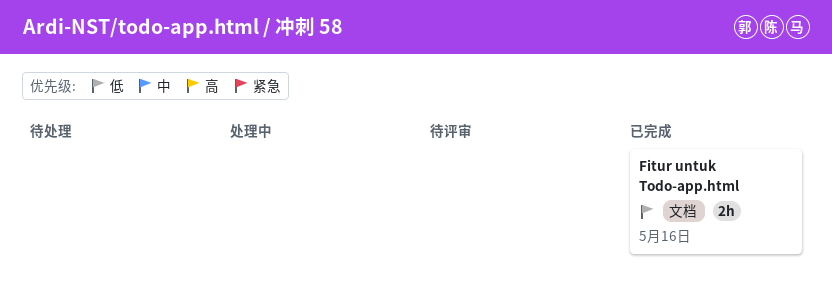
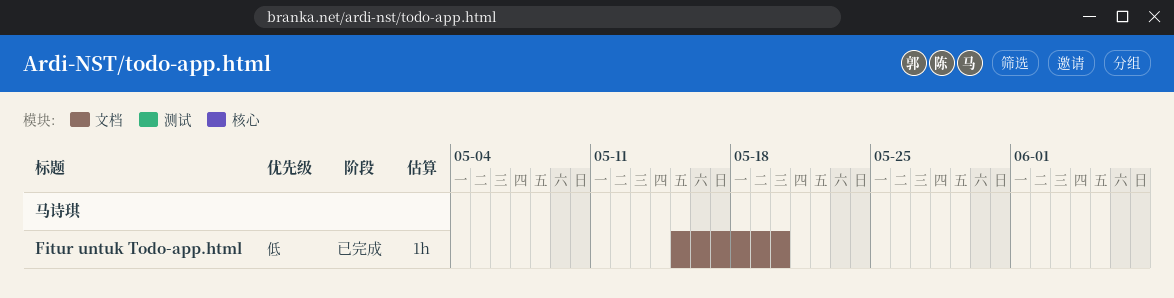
Fitur untuk Todo-app.html, estimate: 2h -> 1h
Fitur untuk Todo-app.html, due: May 16 -> May 20

